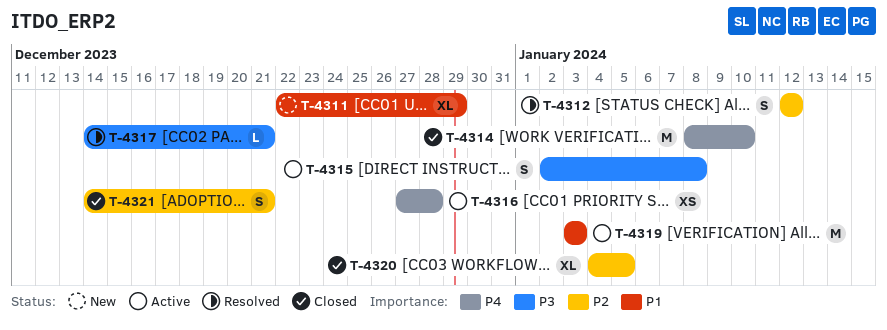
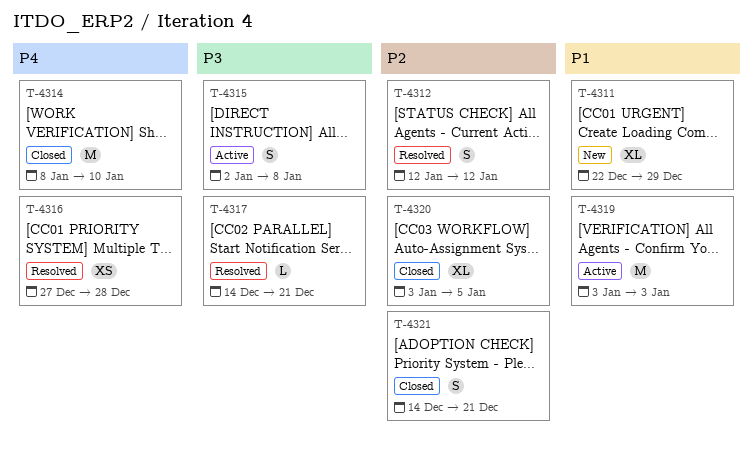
T-4316, status: Active -> Resolved
T-4320, start: Jan 4 -> Jan 3

